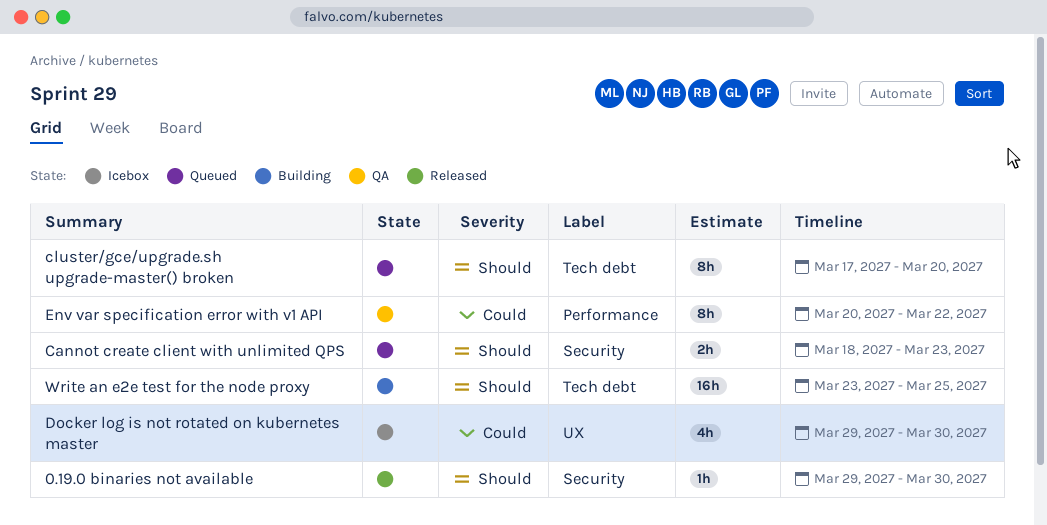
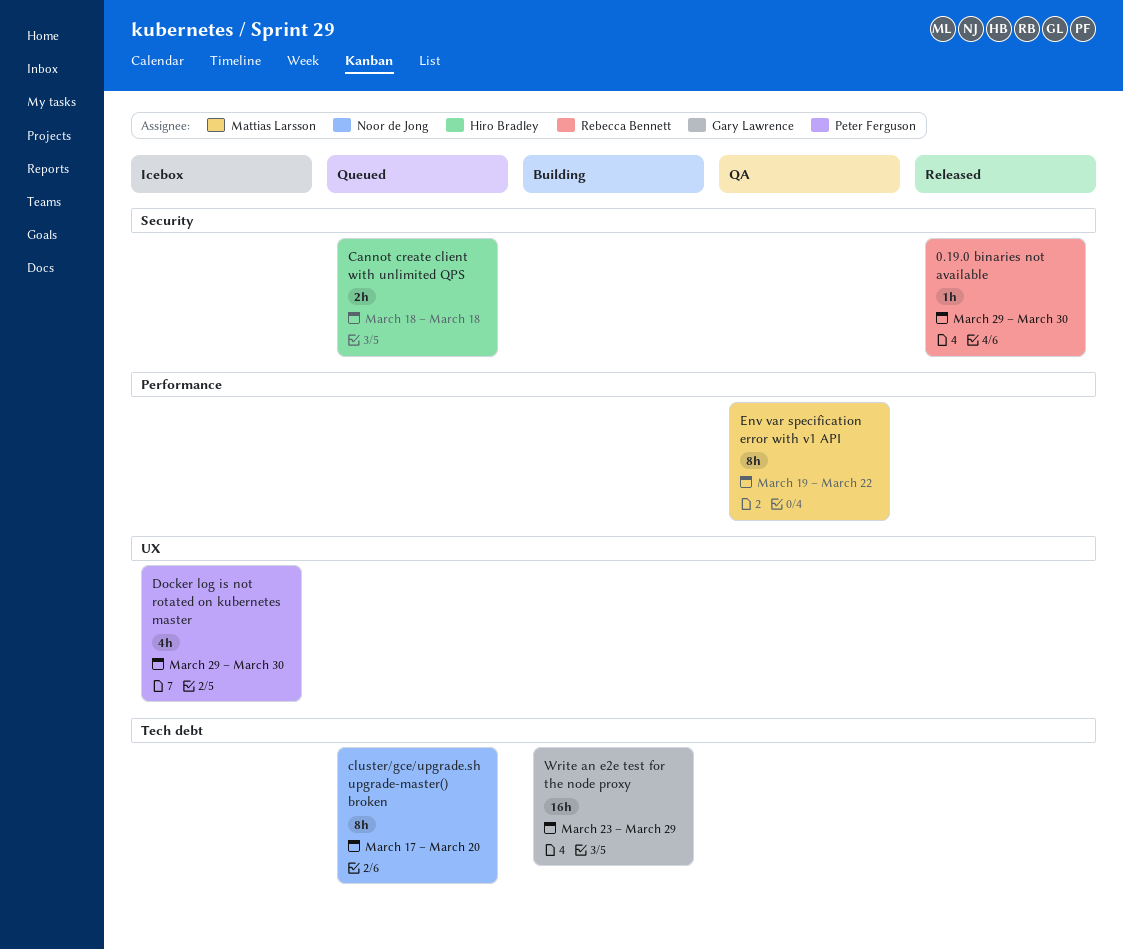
Cannot create client with unlimited QPS, due: Mar 23 -> Mar 18
Env var specification error with v1 API, start: Mar 20 -> Mar 19
Write an e2e test for the node proxy, due: Mar 25 -> Mar 29

